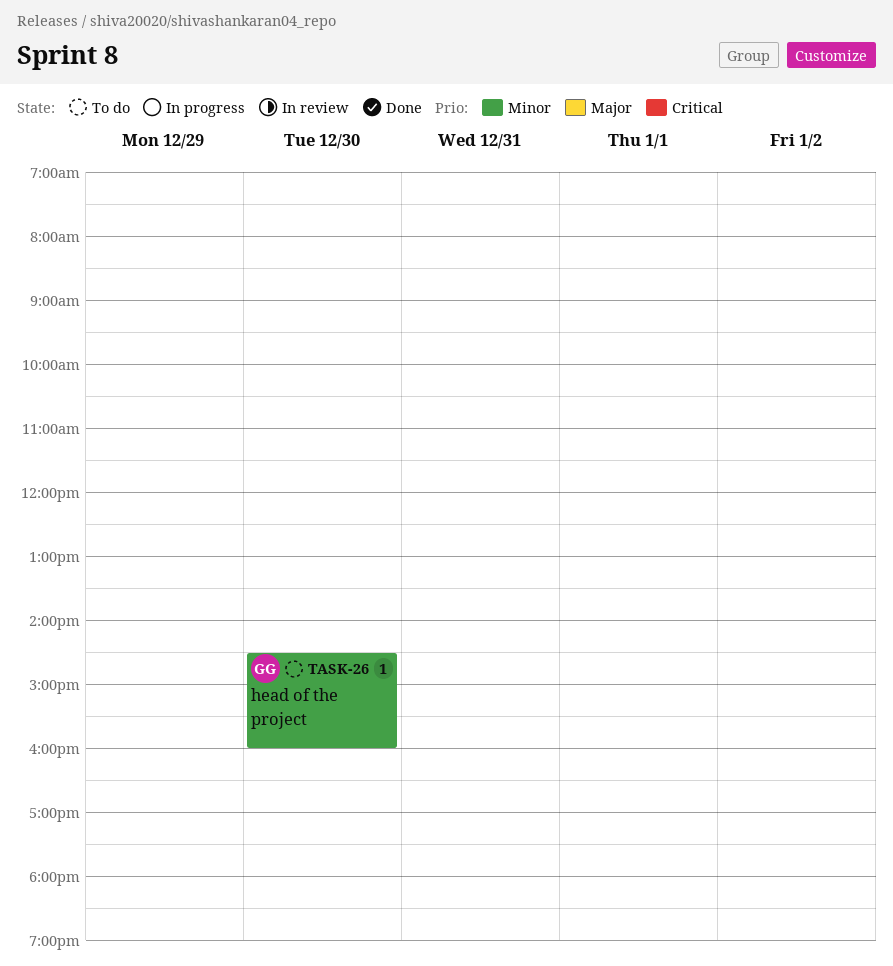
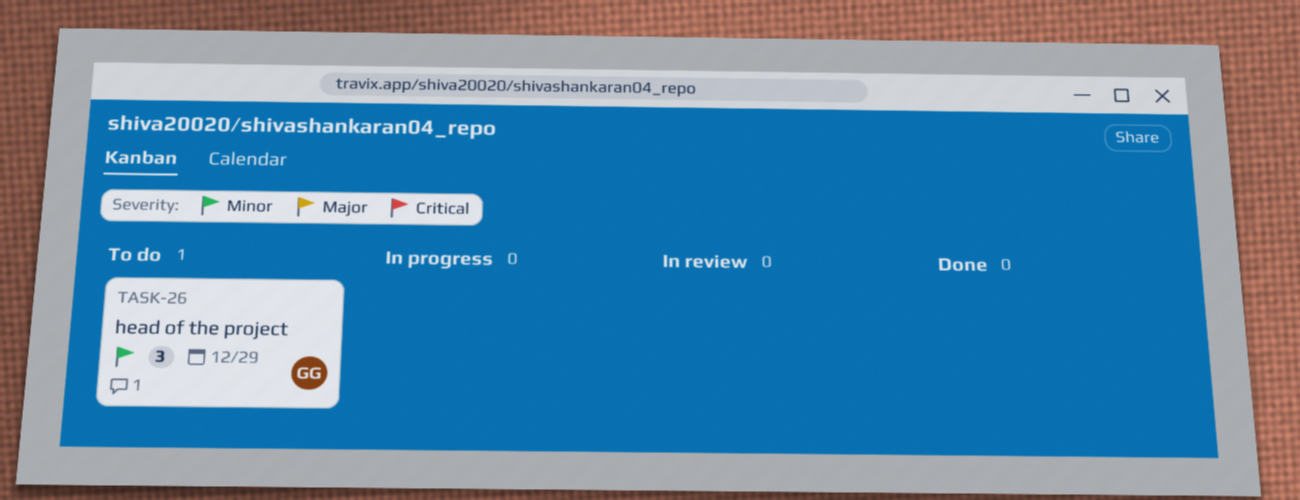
TASK-26, estimate: 1 -> 3
TASK-26, day: Dec 30 -> Dec 29

